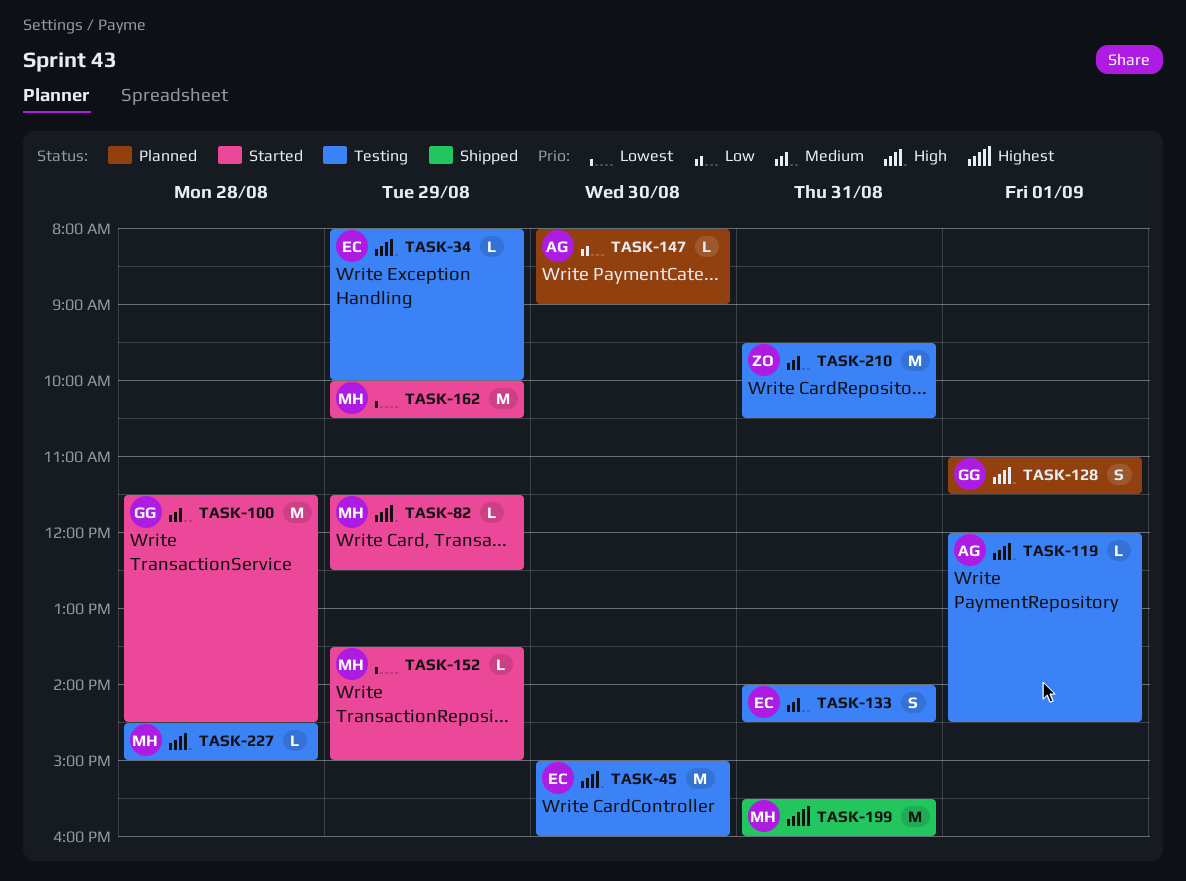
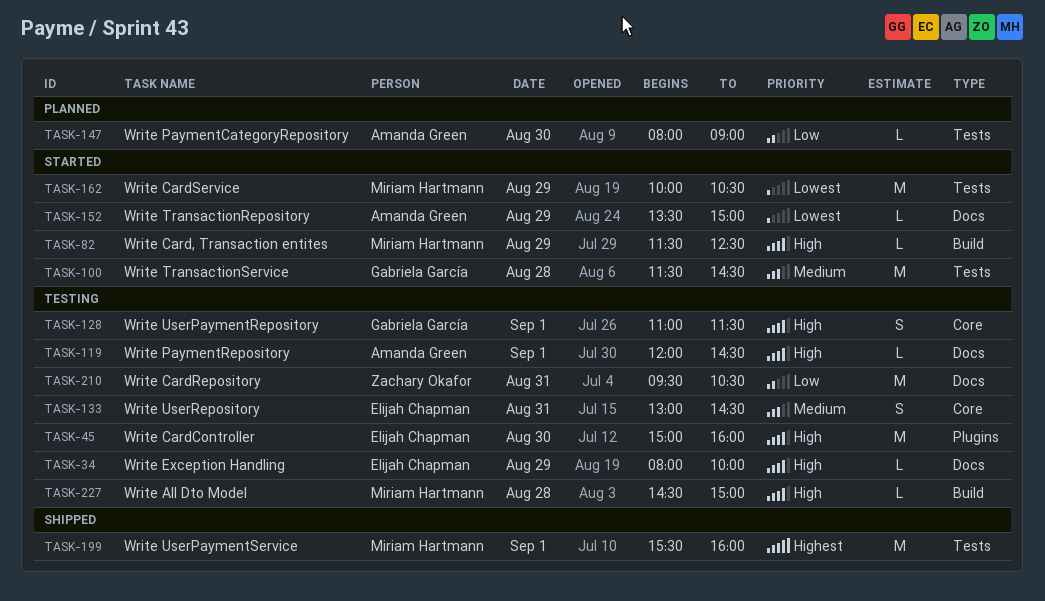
TASK-128, status: Planned -> Testing
TASK-133, begins: 14:00 -> 13:00
TASK-152, owner: Miriam Hartmann -> Amanda Green
TASK-199, day: Aug 31 -> Sep 1
TASK-210, priority: Medium -> Low

